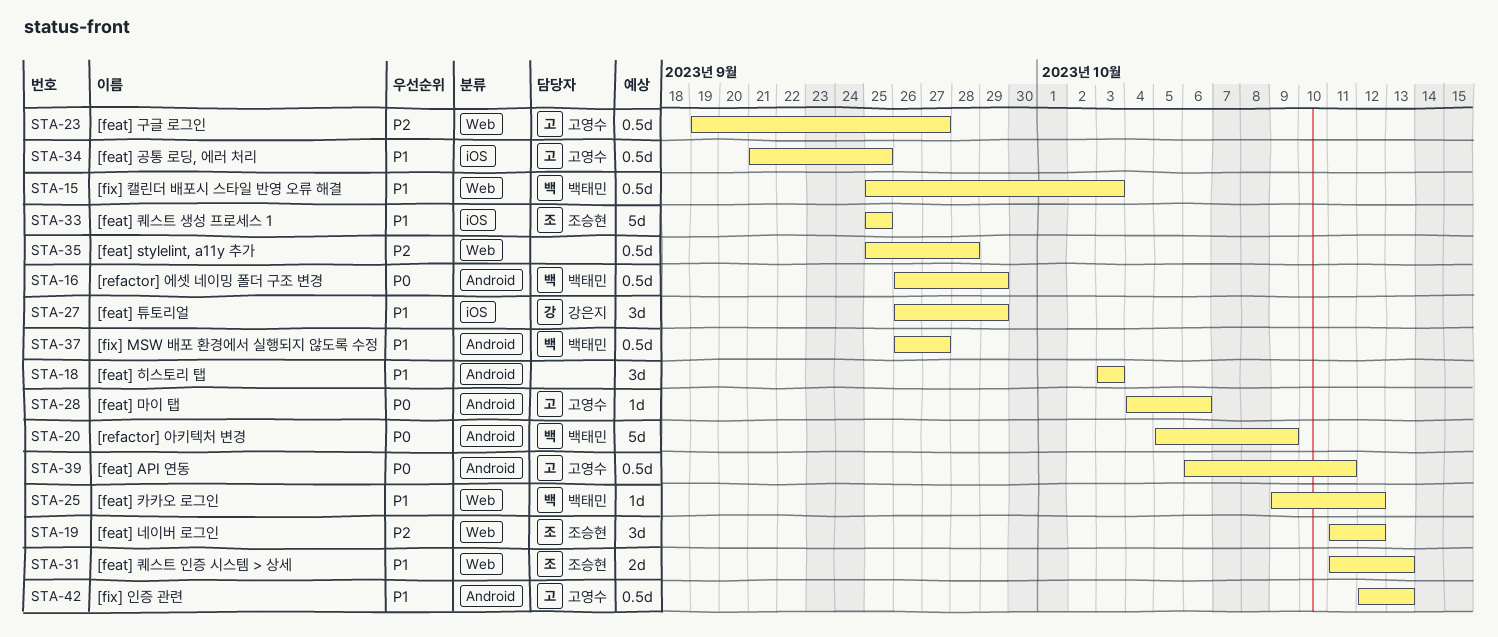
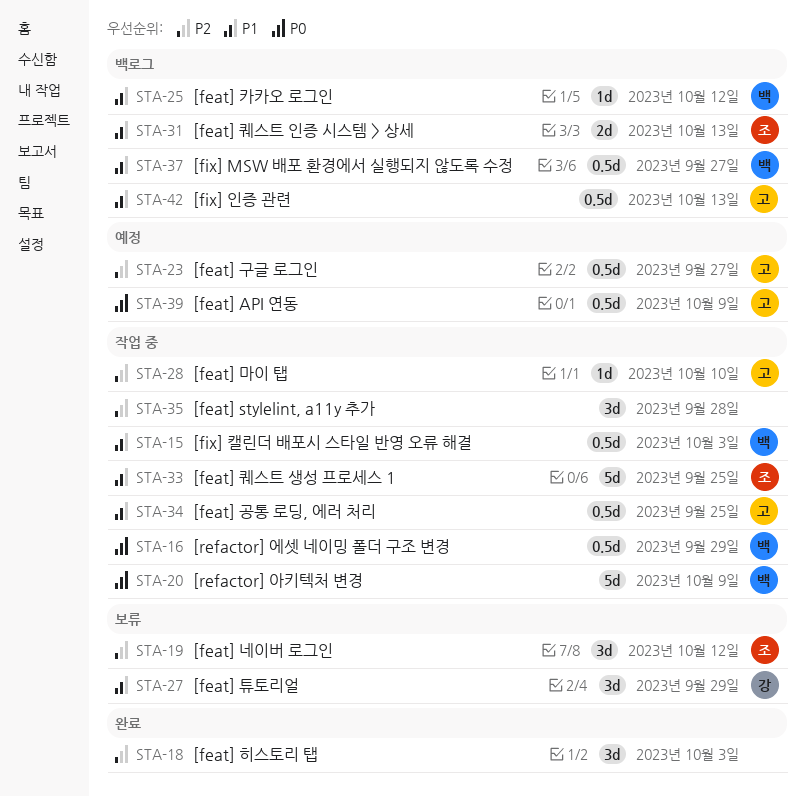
STA-18, priority: P1 -> P2
STA-28, priority: P0 -> P2
STA-28, due: Oct 6 -> Oct 10
STA-35, estimate: 0.5d -> 3d
STA-39, due: Oct 11 -> Oct 9

